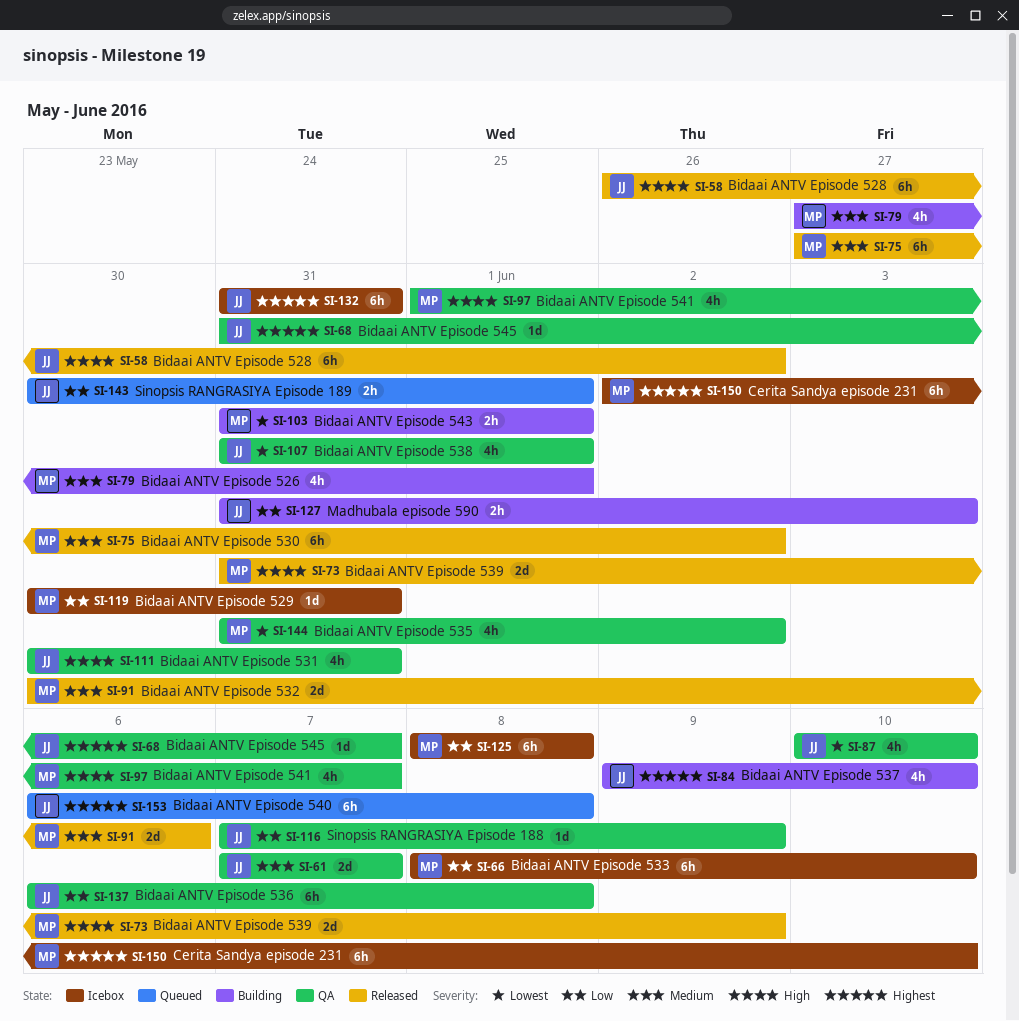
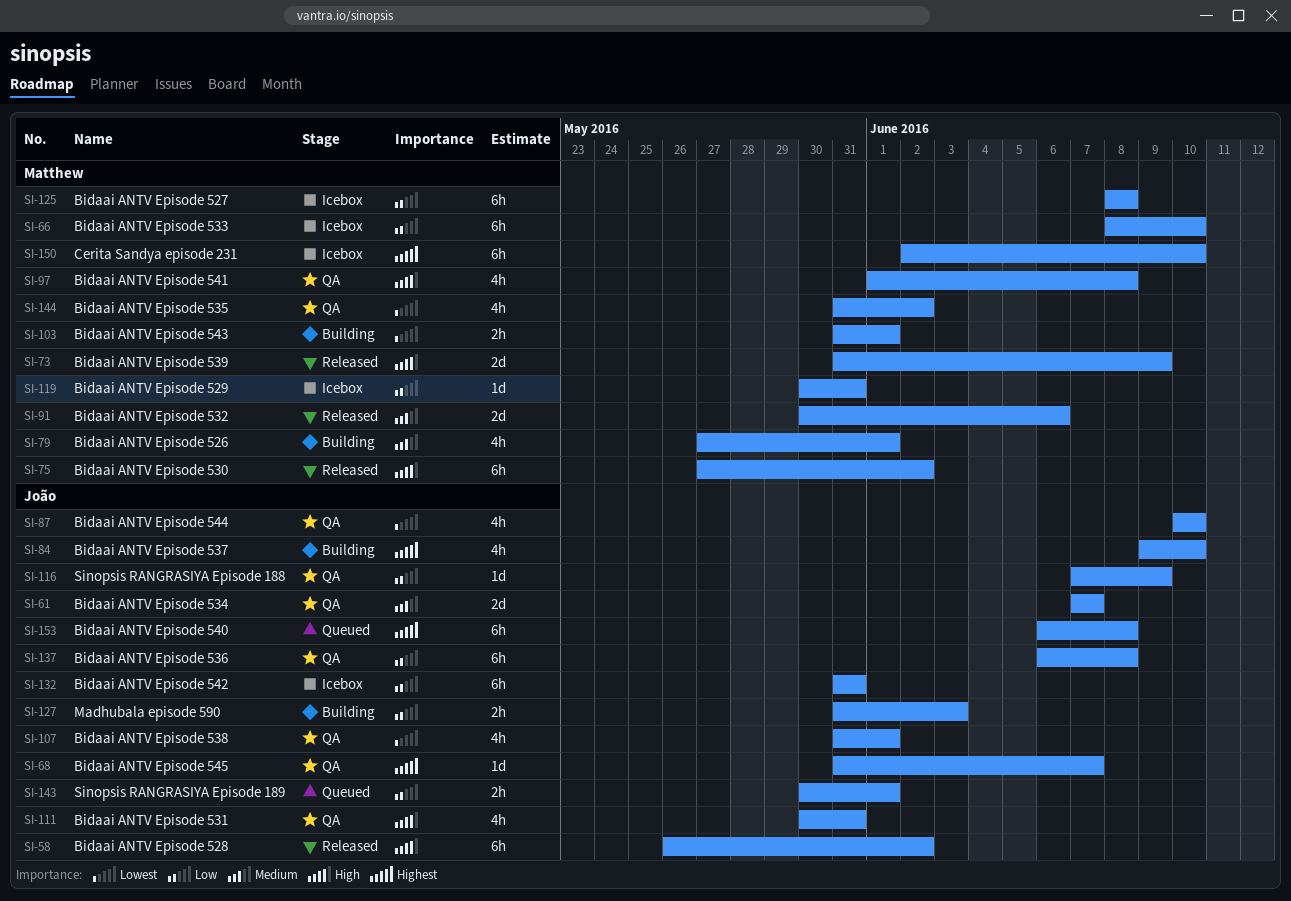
SI-75, priority: Medium -> High
SI-97, due: Jun 7 -> Jun 8
SI-132, priority: Highest -> Low

